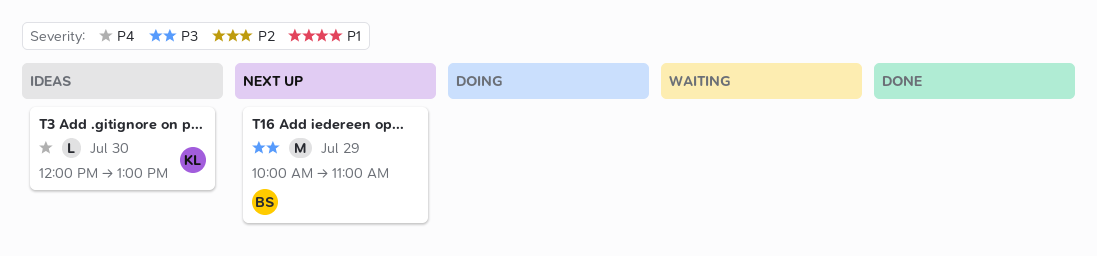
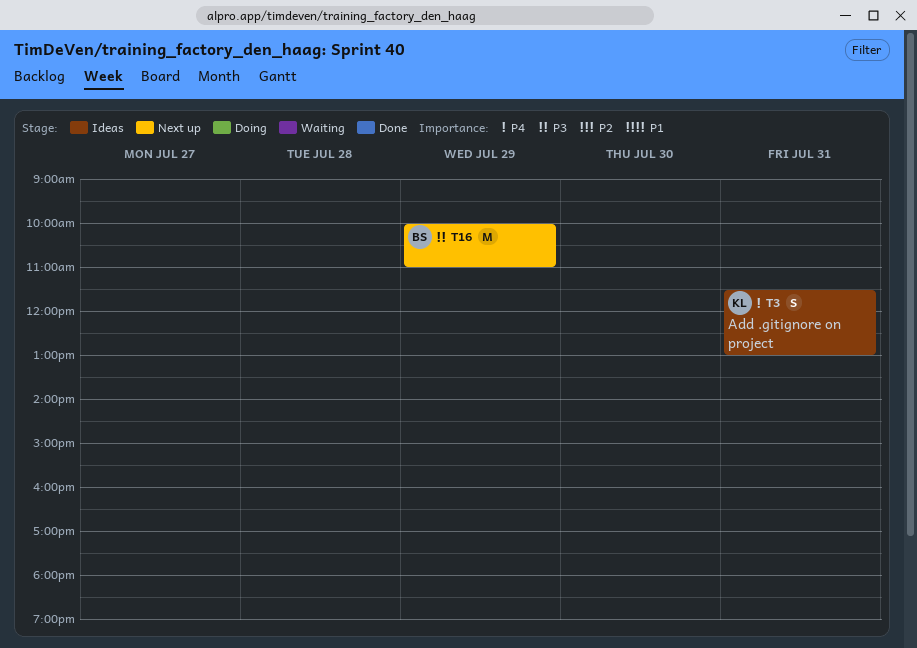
T3, estimate: L -> S
T3, day: Jul 30 -> Jul 31
T3, begins: 12:00 -> 11:30

